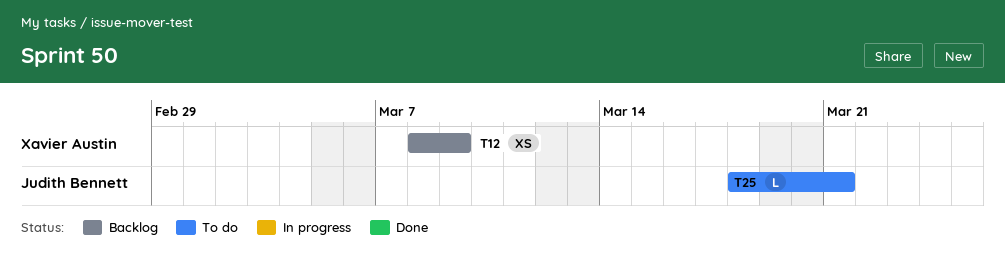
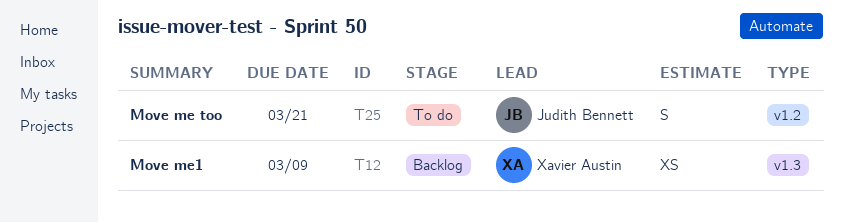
T25, estimate: L -> S

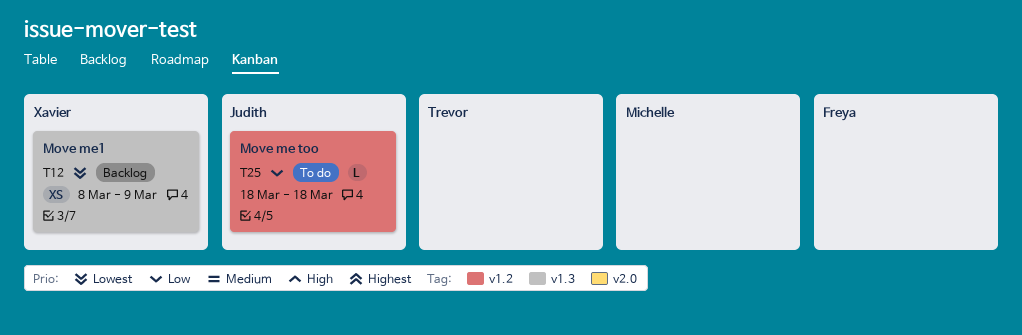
T25, estimate: S -> L
T25, due: Mar 21 -> Mar 18

